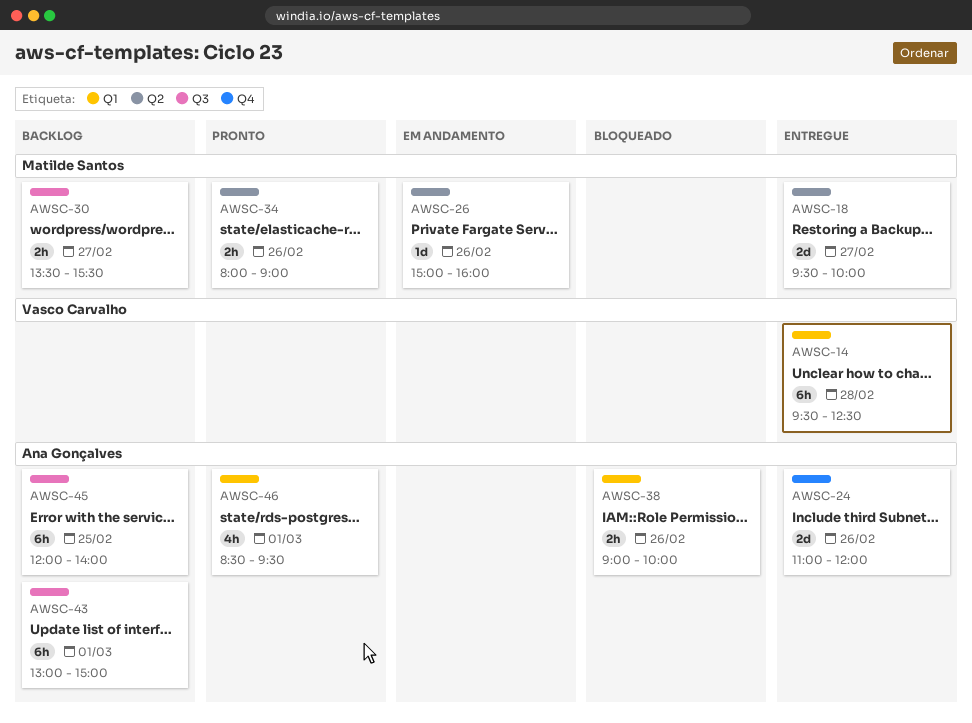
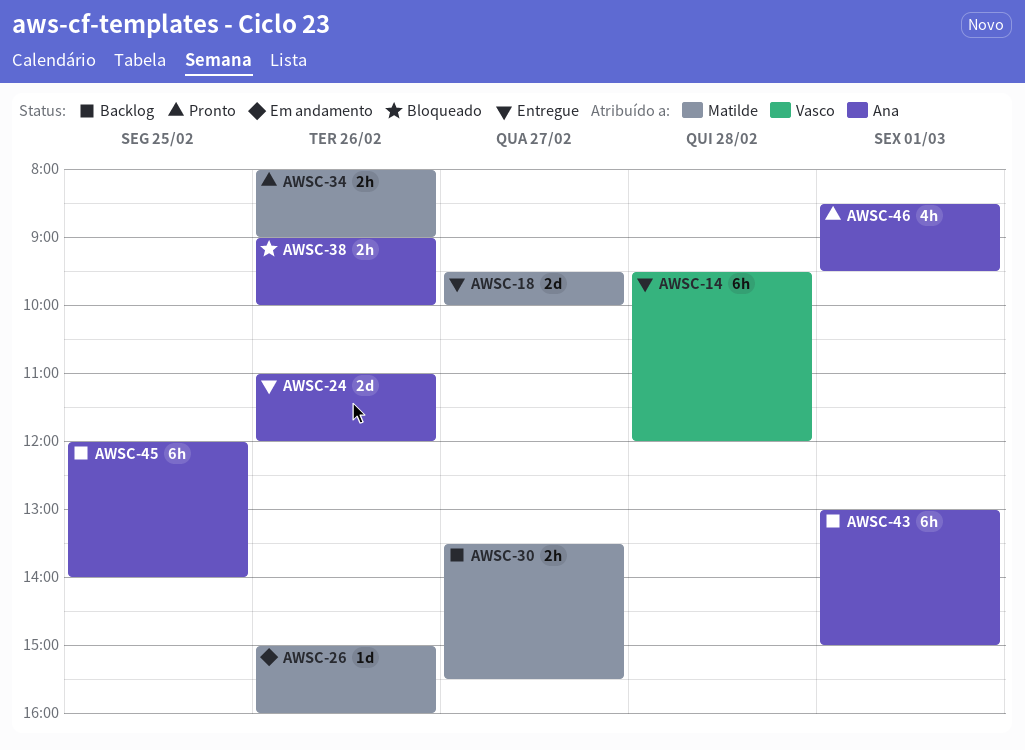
AWSC-14, ends: 12:30 -> 12:00

